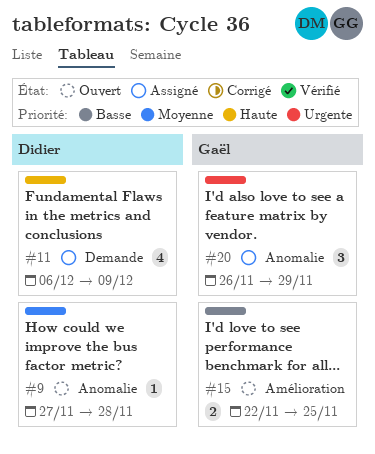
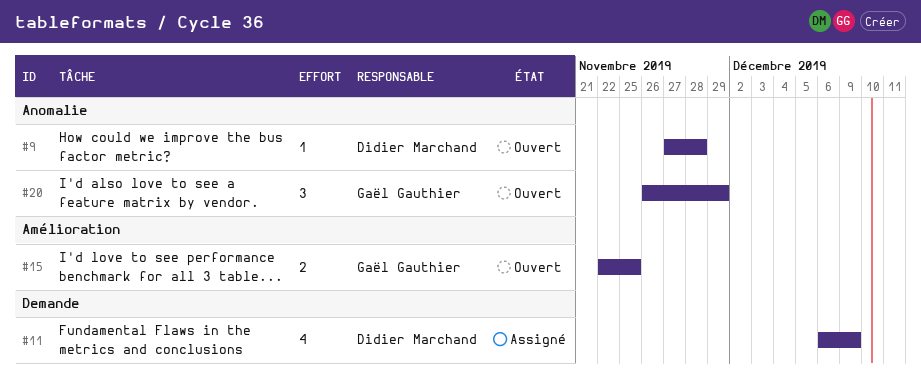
#20, status: Assigné -> Ouvert

